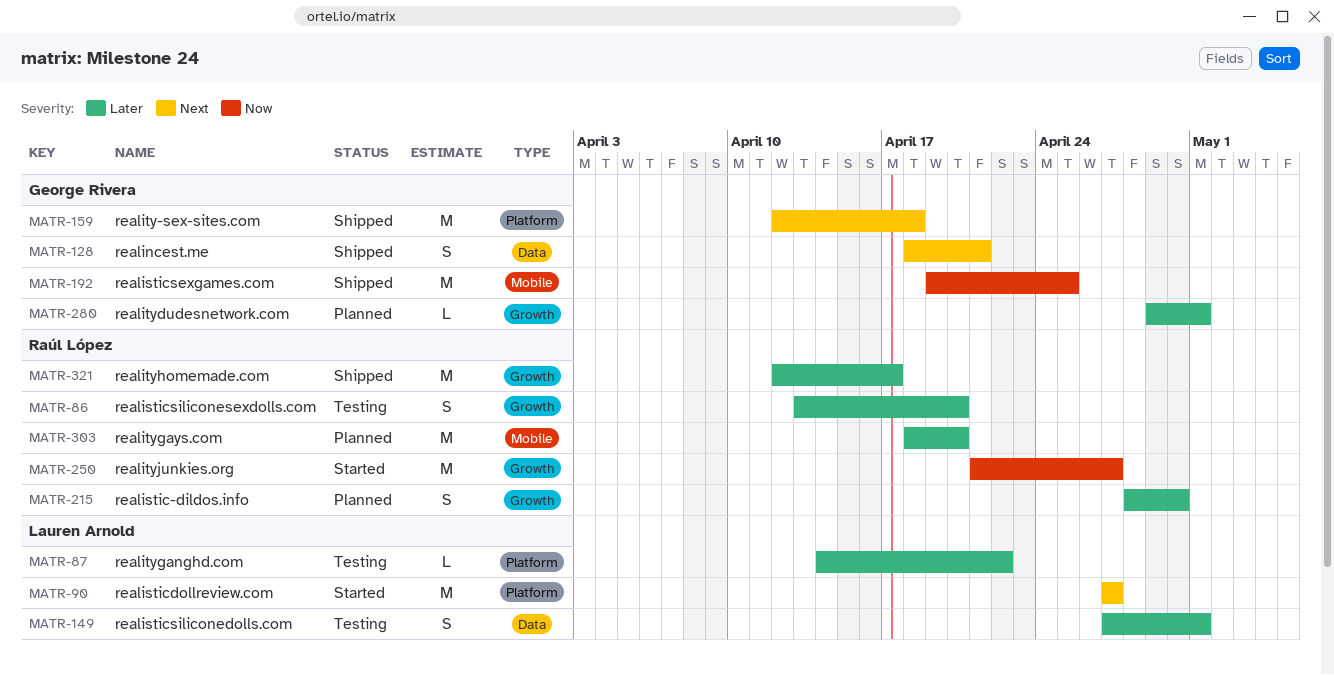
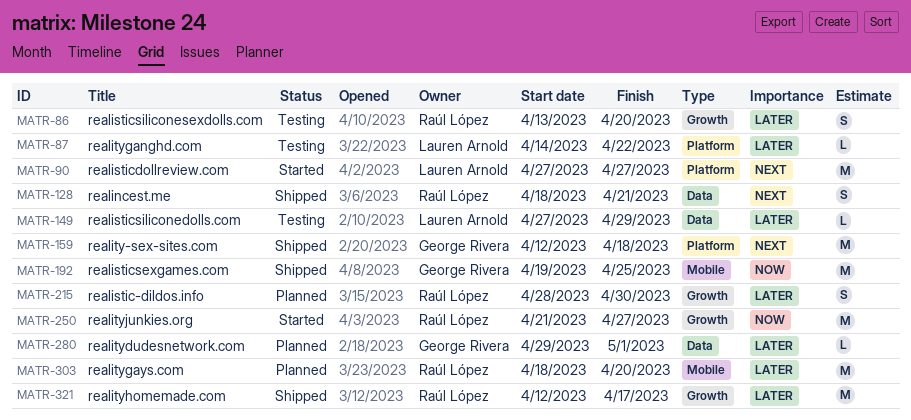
MATR-128, owner: George Rivera -> Raúl López
MATR-149, estimate: S -> L
MATR-149, due: May 1 -> Apr 29
MATR-280, label: Growth -> Data

